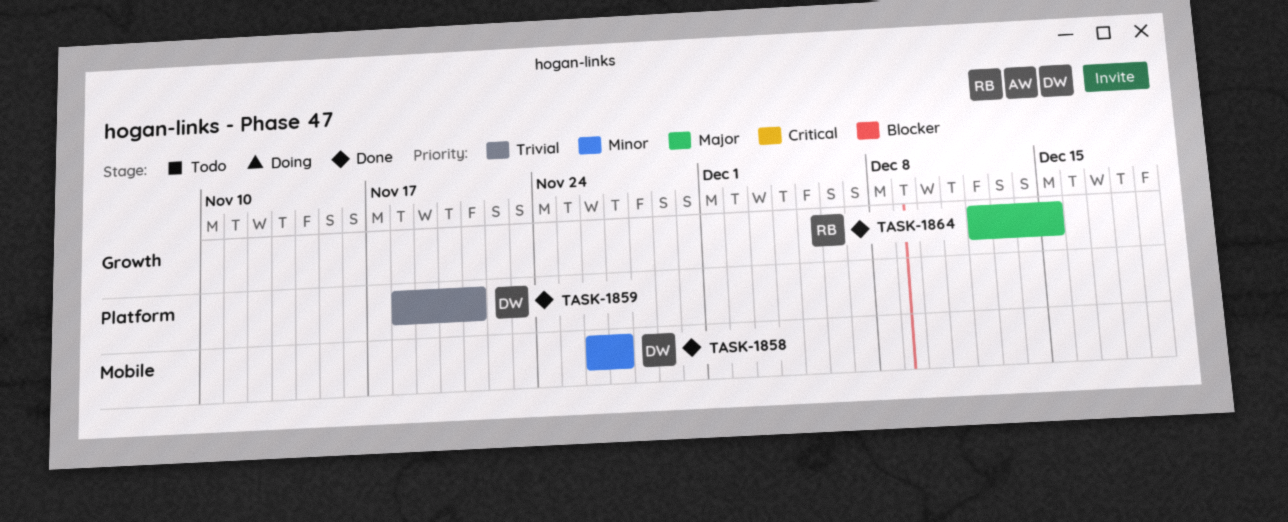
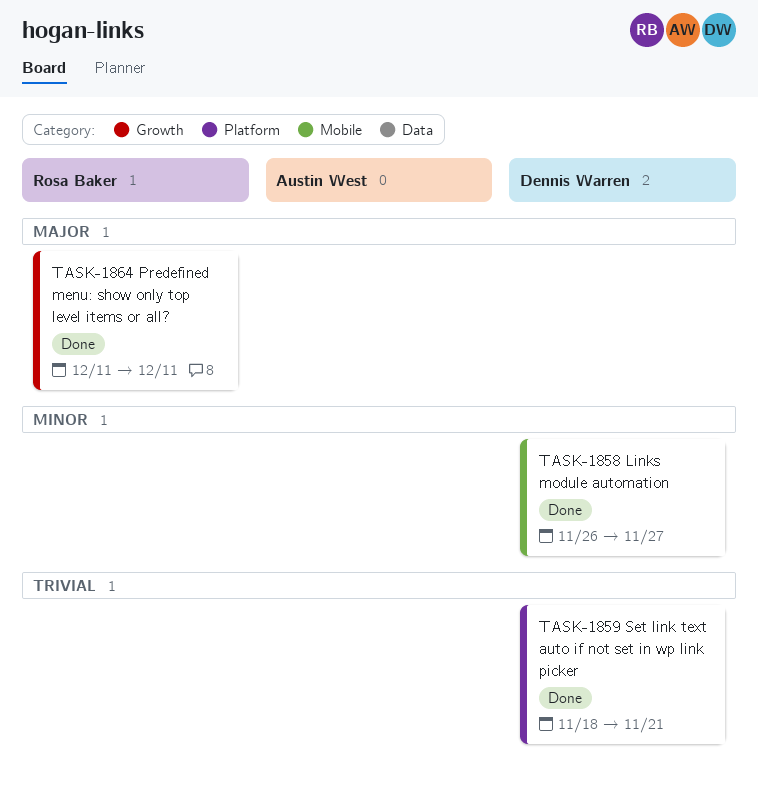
TASK-1864, start: Dec 12 -> Dec 11
TASK-1864, due: Dec 15 -> Dec 11

